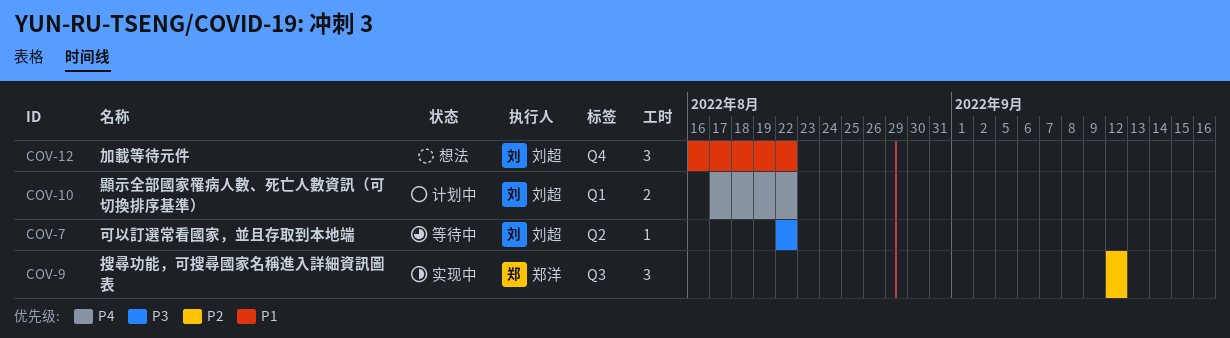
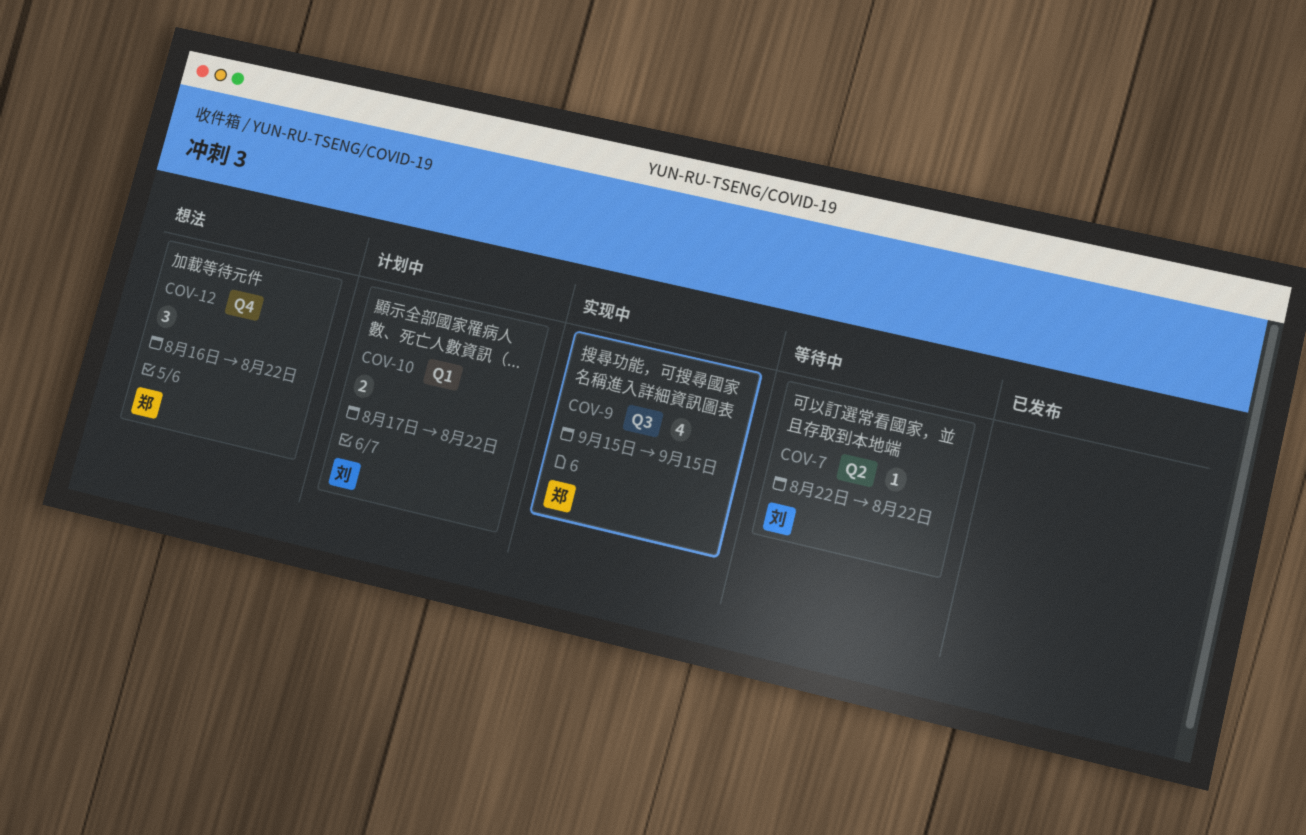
COV-9, estimate: 3 -> 4
COV-9, start: Sep 12 -> Sep 15
COV-9, due: Sep 12 -> Sep 15
COV-12, owner: 刘超 -> 郑洋

